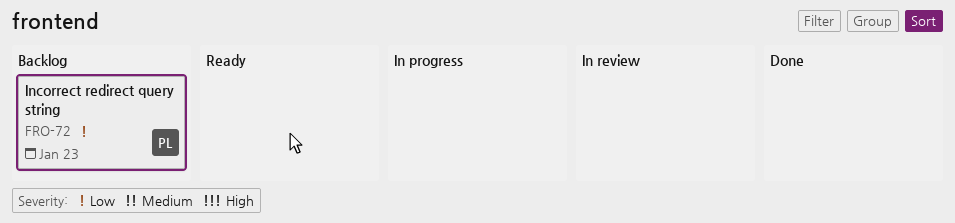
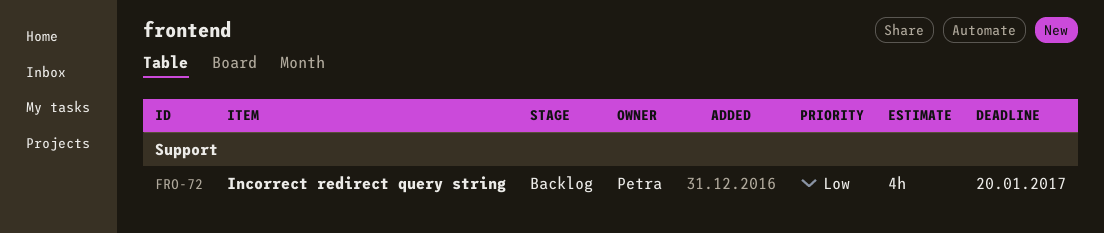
FRO-72, due: Jan 23 -> Jan 20

